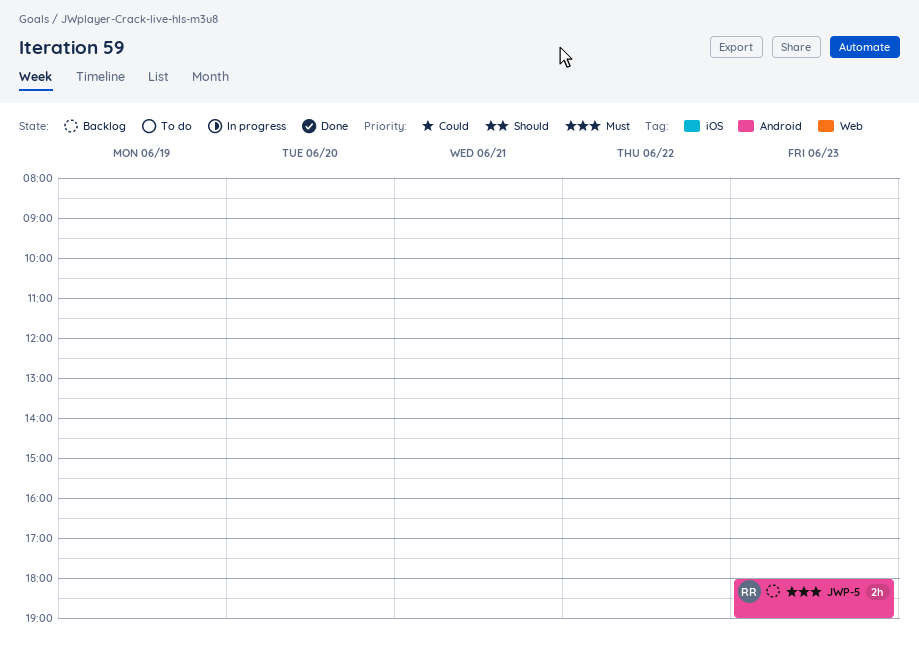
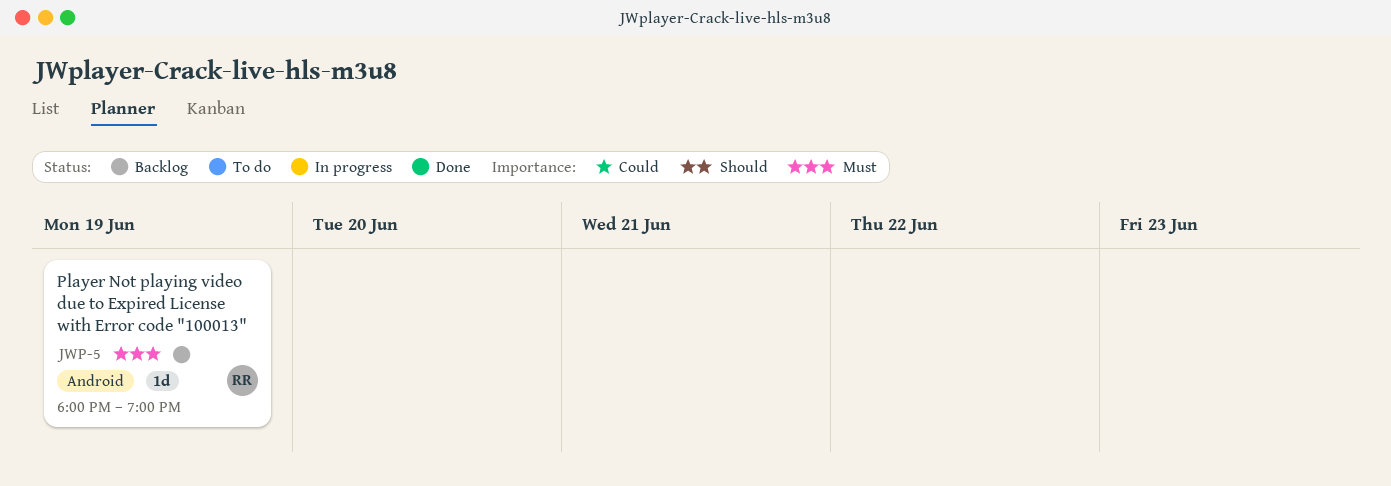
JWP-5, estimate: 2h -> 1d
JWP-5, day: Jun 23 -> Jun 19

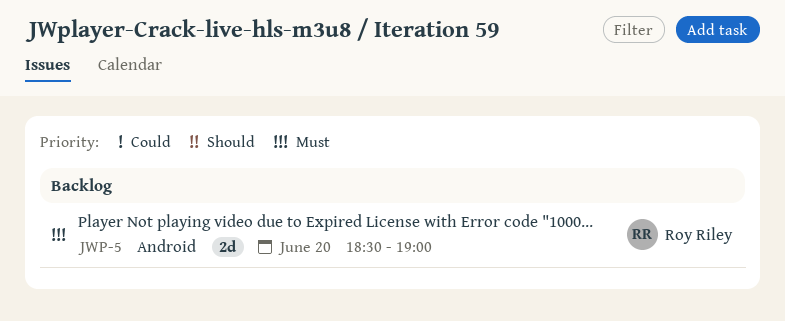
JWP-5, estimate: 1d -> 2d
JWP-5, day: Jun 19 -> Jun 20
JWP-5, begins: 18:00 -> 18:30

